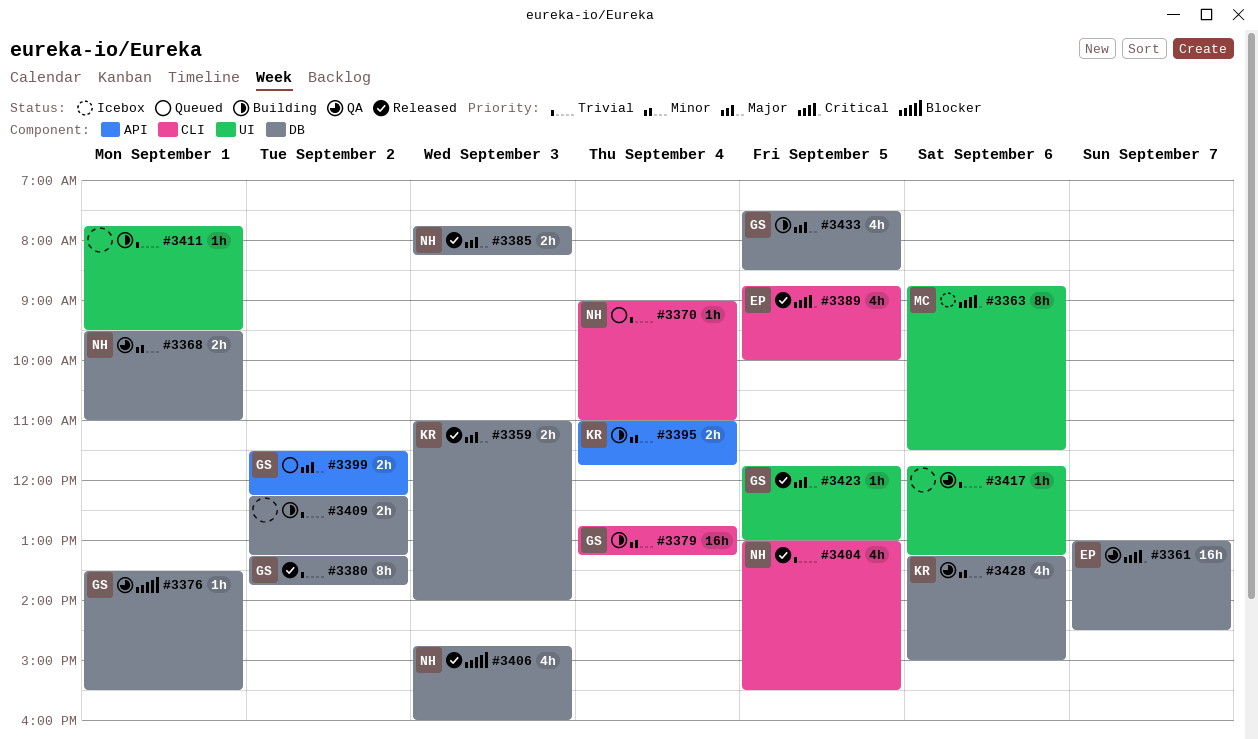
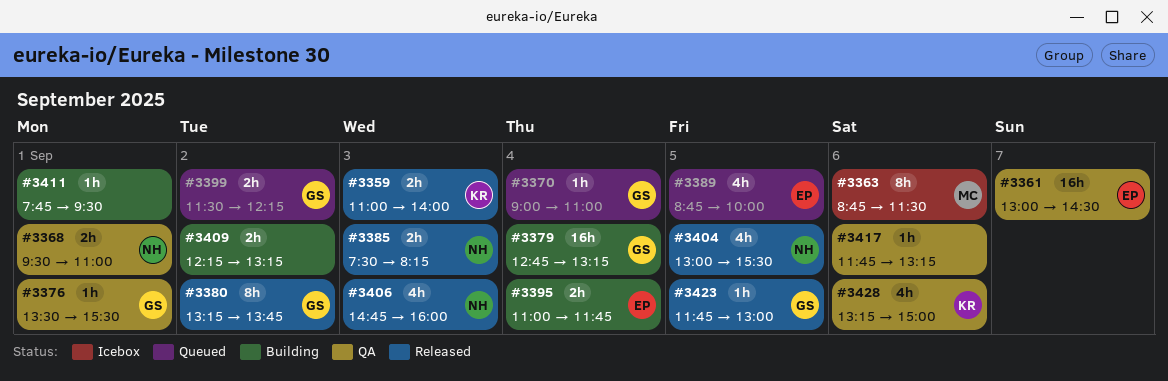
#3370, owner: NH -> GS
#3385, begins: 07:45 -> 07:30
#3389, status: Released -> Queued
#3395, owner: KR -> EP
#3433: present -> none

